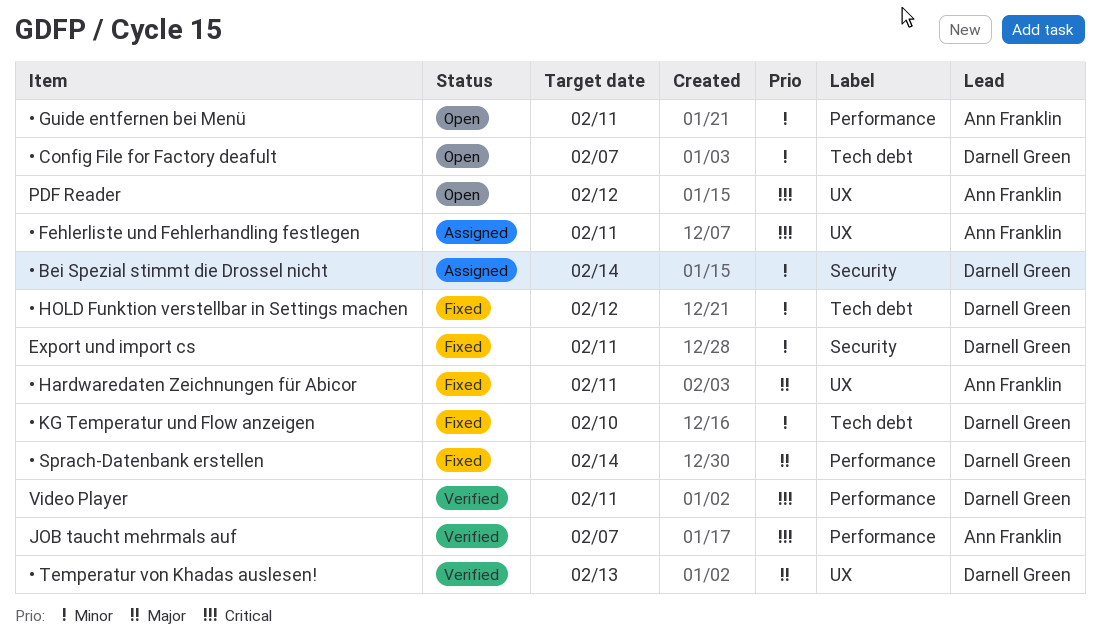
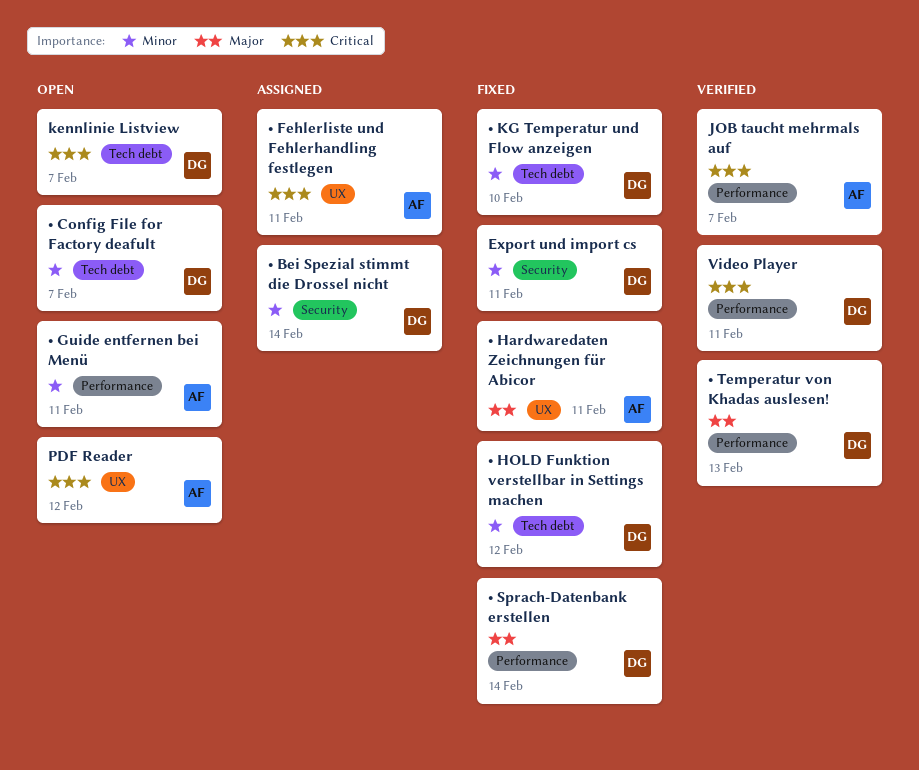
kennlinie Listview: none -> present
• Temperatur von Khadas auslesen!, label: UX -> Performance

